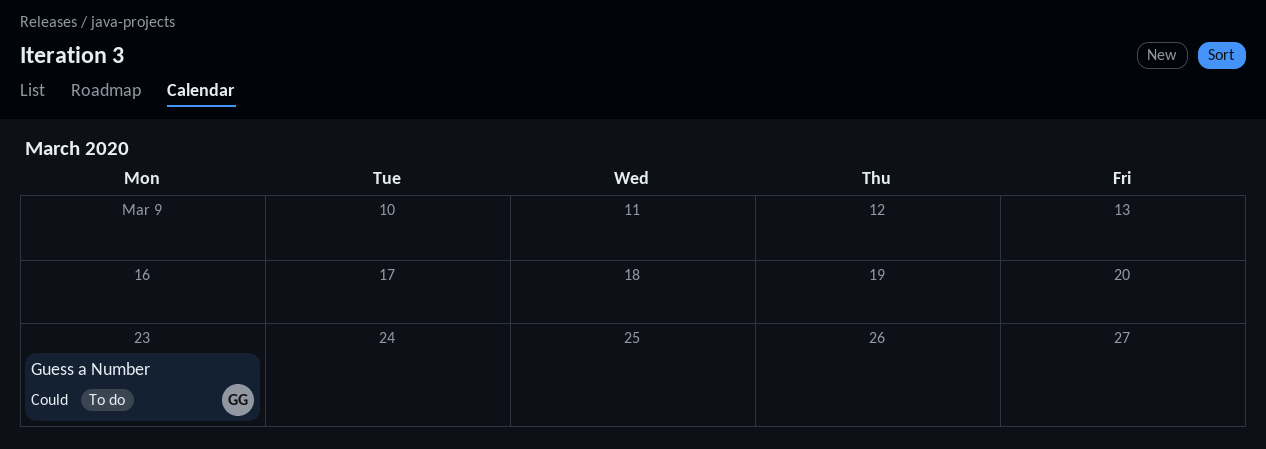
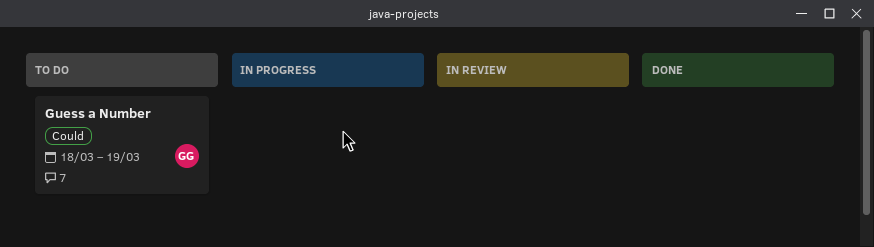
Guess a Number, due: Mar 23 -> Mar 19

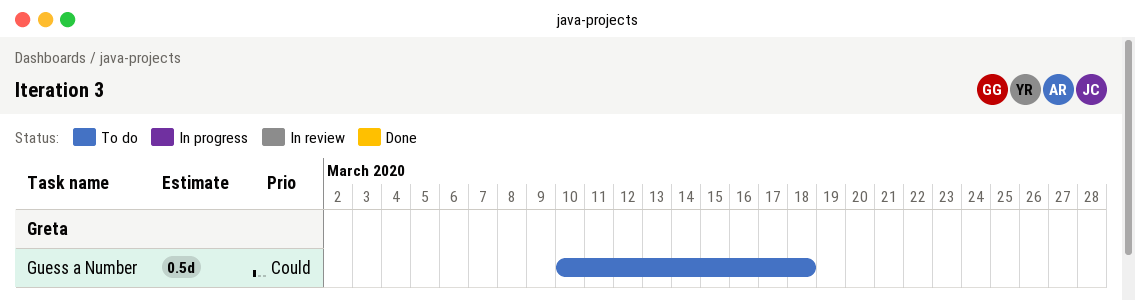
Guess a Number, start: Mar 18 -> Mar 10
Guess a Number, due: Mar 19 -> Mar 18

